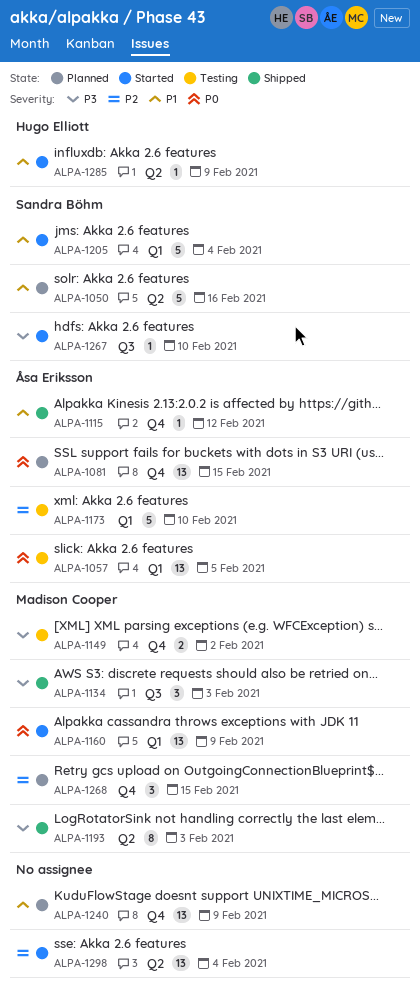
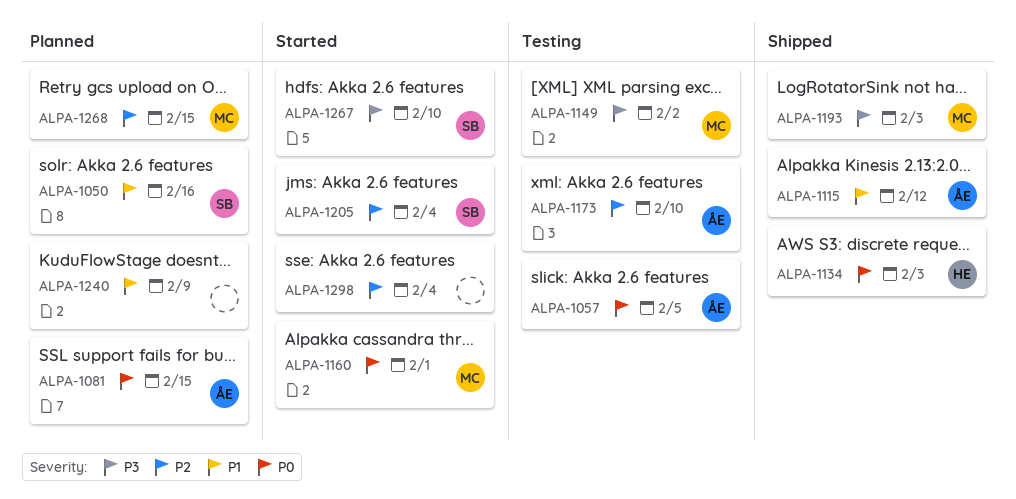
ALPA-1134, owner: Madison Cooper -> Hugo Elliott
ALPA-1134, priority: P3 -> P0
ALPA-1160, due: Feb 9 -> Feb 1
ALPA-1205, priority: P1 -> P2
ALPA-1285: present -> none

